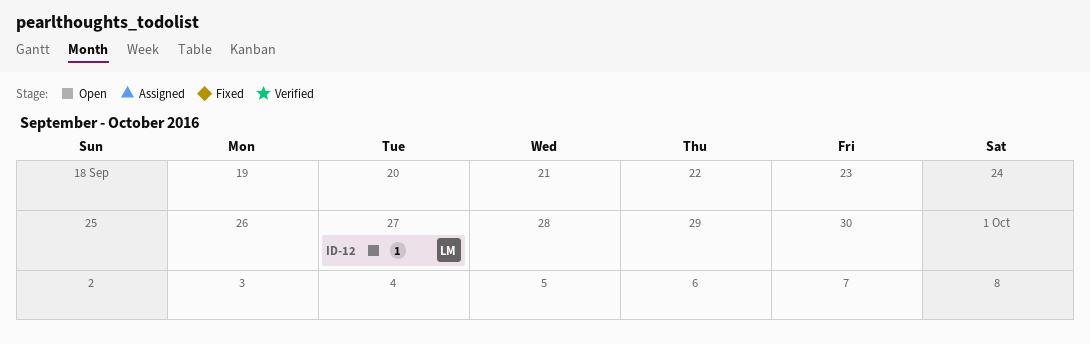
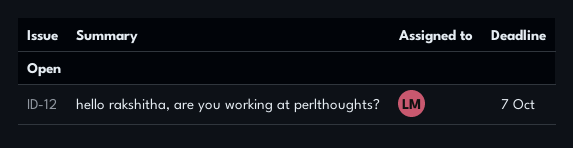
ID-12, due: Sep 27 -> Oct 7

